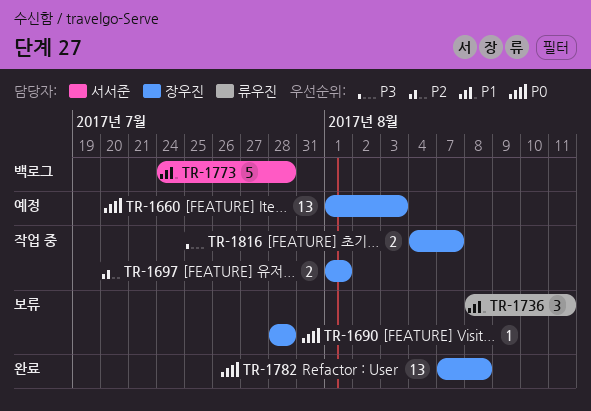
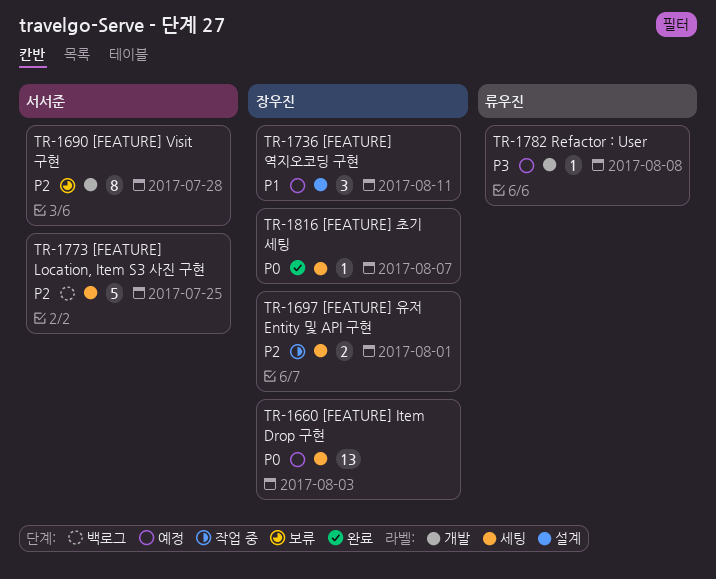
TR-1690, owner: 장우진 -> 서서준
TR-1690, priority: P0 -> P2
TR-1690, estimate: 1 -> 8
TR-1736, status: 보류 -> 예정
TR-1736, owner: 류우진 -> 장우진
TR-1773, priority: P1 -> P2
TR-1773, due: Jul 28 -> Jul 25
TR-1782, status: 완료 -> 예정
TR-1782, owner: 장우진 -> 류우진
TR-1782, priority: P0 -> P3
TR-1782, estimate: 13 -> 1
TR-1816, status: 작업 중 -> 완료
TR-1816, priority: P3 -> P0
TR-1816, estimate: 2 -> 1

